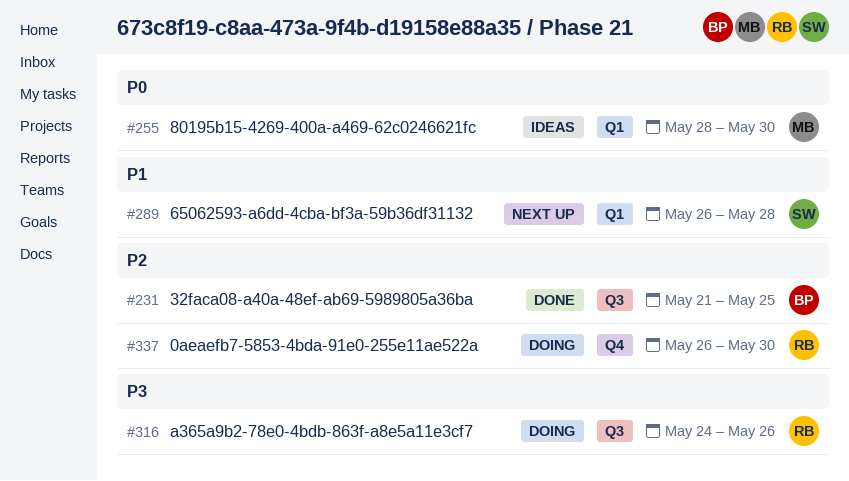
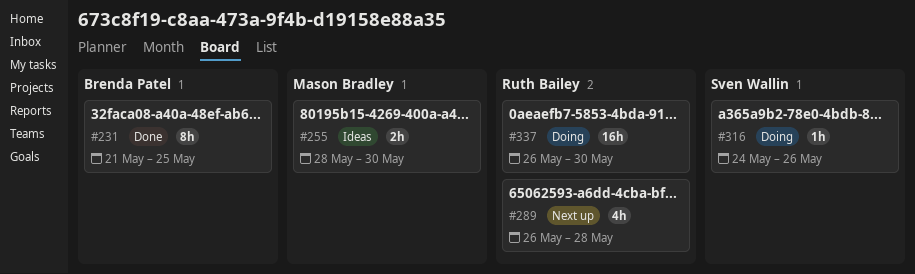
#289, owner: Sven Wallin -> Ruth Bailey
#316, owner: Ruth Bailey -> Sven Wallin

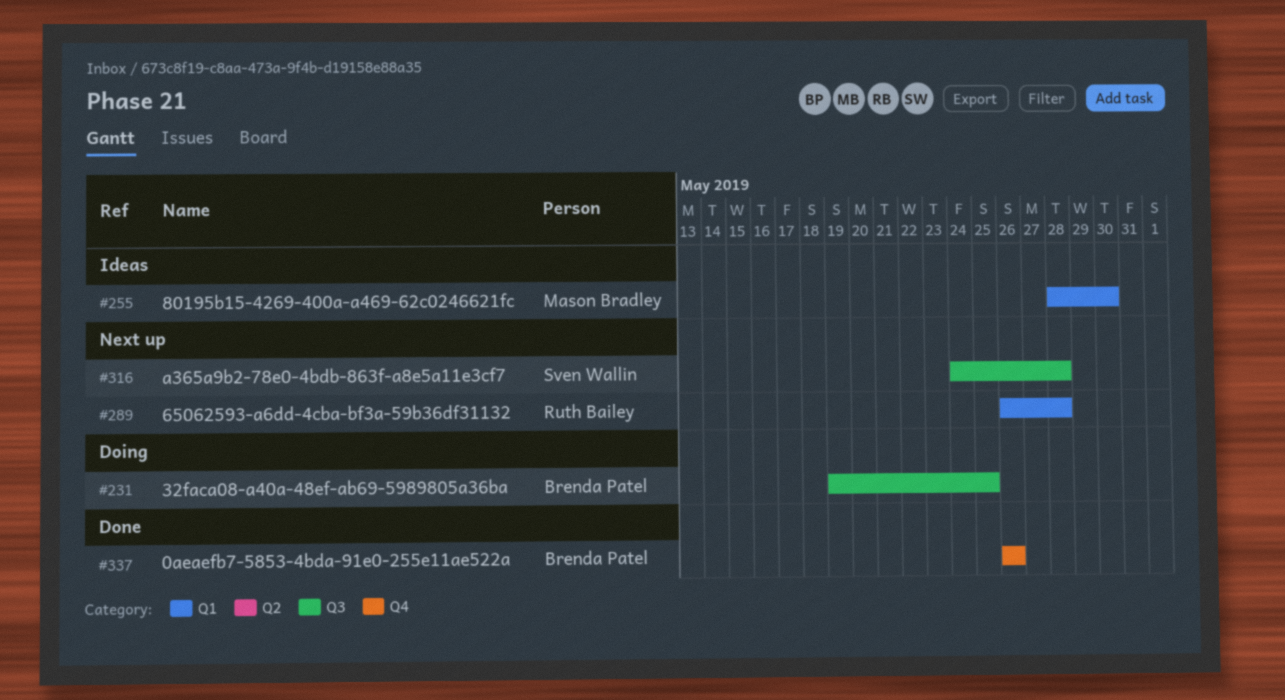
#231, status: Done -> Doing
#231, start: May 21 -> May 19
#316, status: Doing -> Next up
#316, due: May 26 -> May 28
#337, status: Doing -> Done
#337, owner: Ruth Bailey -> Brenda Patel
#337, due: May 30 -> May 26

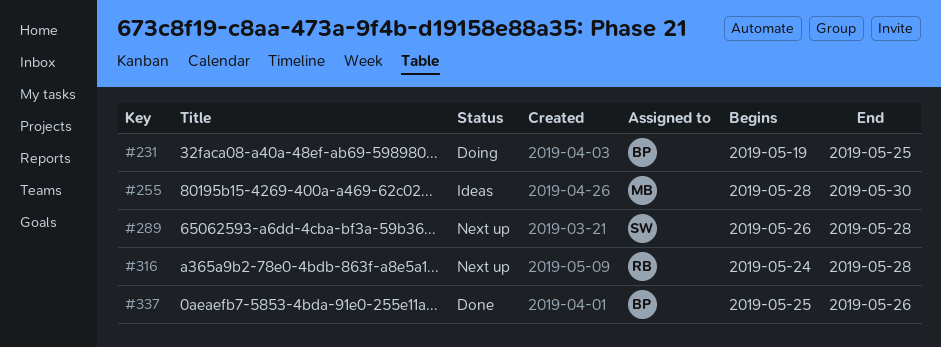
#289, owner: Ruth Bailey -> Sven Wallin
#316, owner: Sven Wallin -> Ruth Bailey
#337, start: May 26 -> May 25

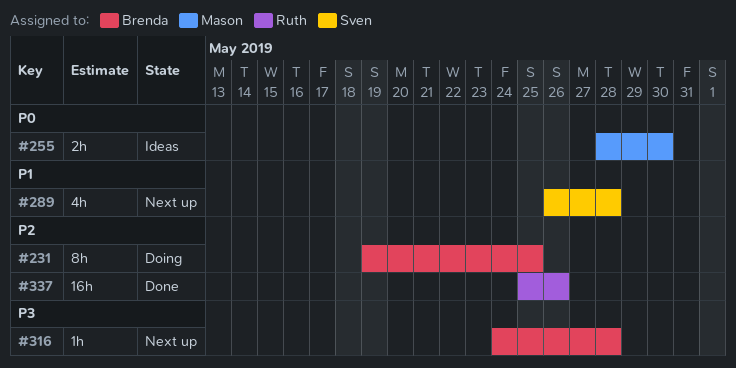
#316, owner: Ruth -> Brenda
#337, owner: Brenda -> Ruth

